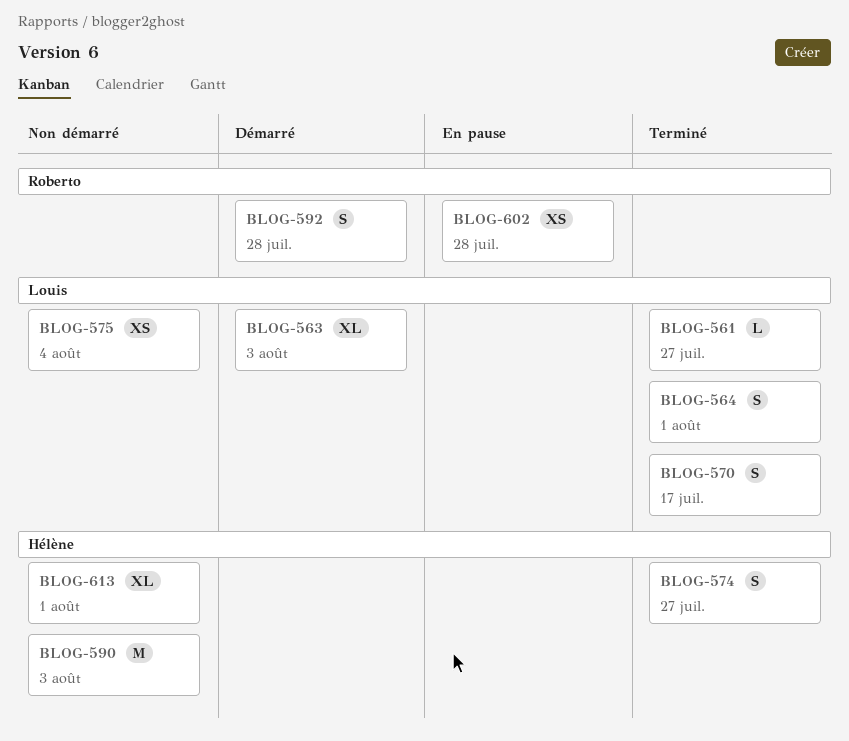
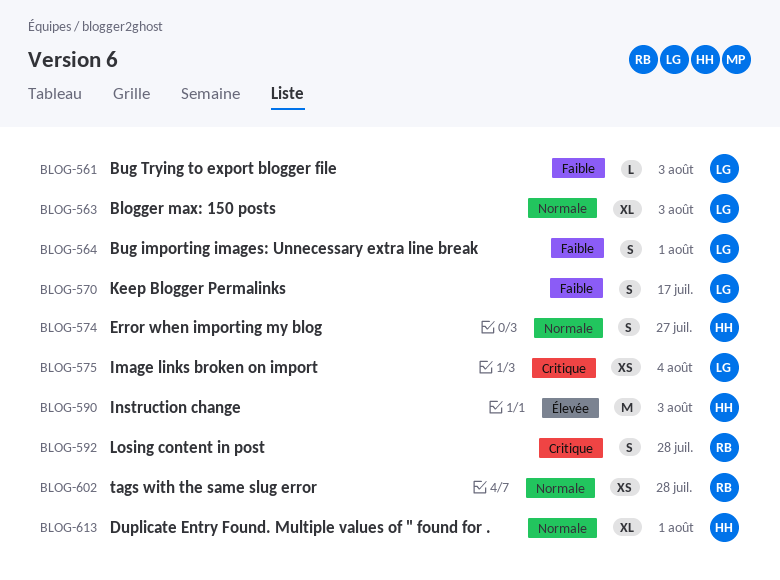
BLOG-561, due: Jul 27 -> Aug 3

